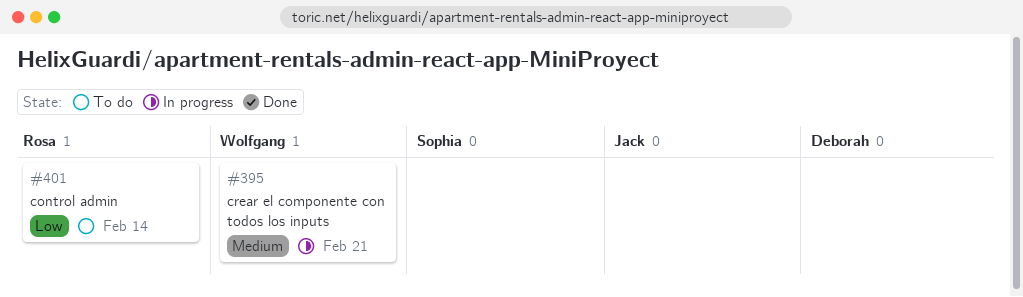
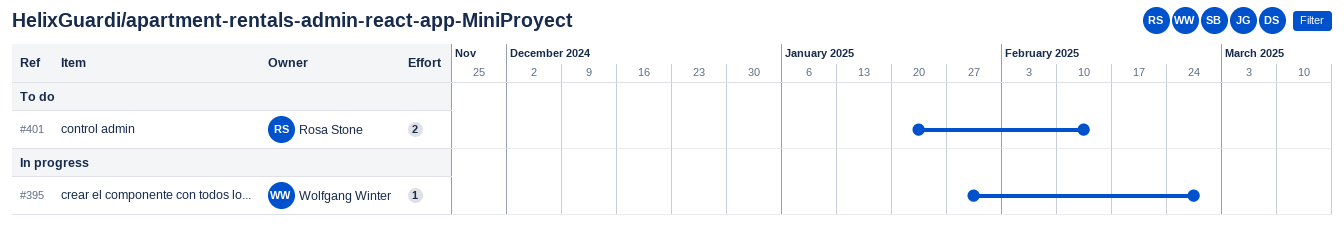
#395, due: Feb 21 -> Feb 28

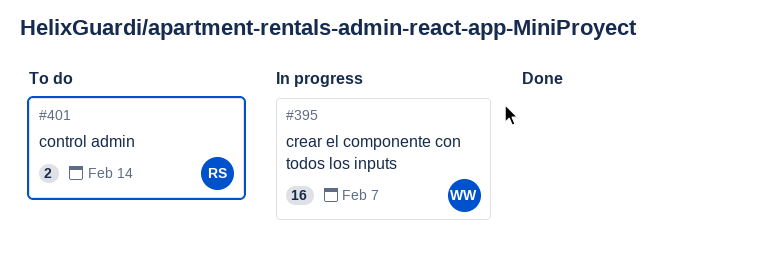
#395, estimate: 1 -> 16
#395, due: Feb 28 -> Feb 7

